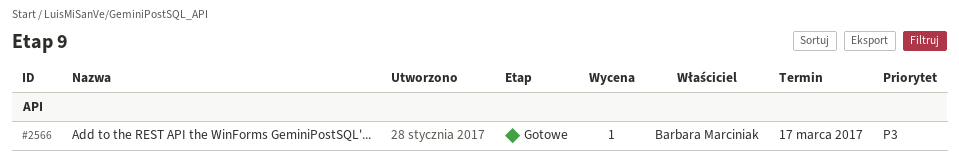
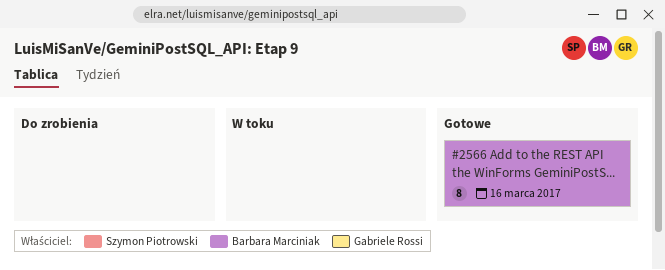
#2566, estimate: 1 -> 8
#2566, due: Mar 17 -> Mar 16

